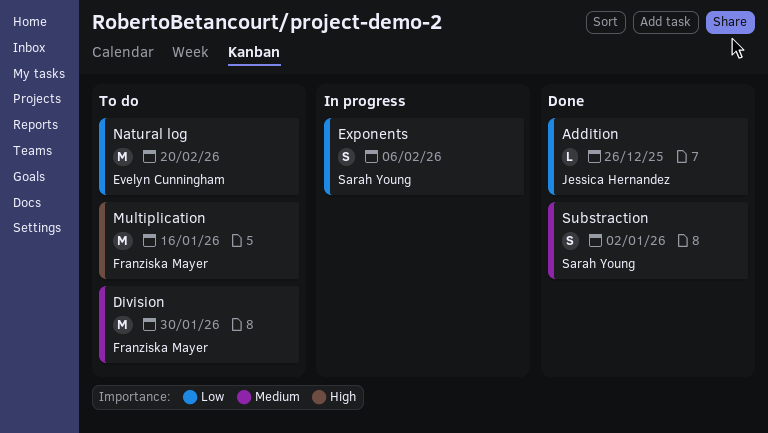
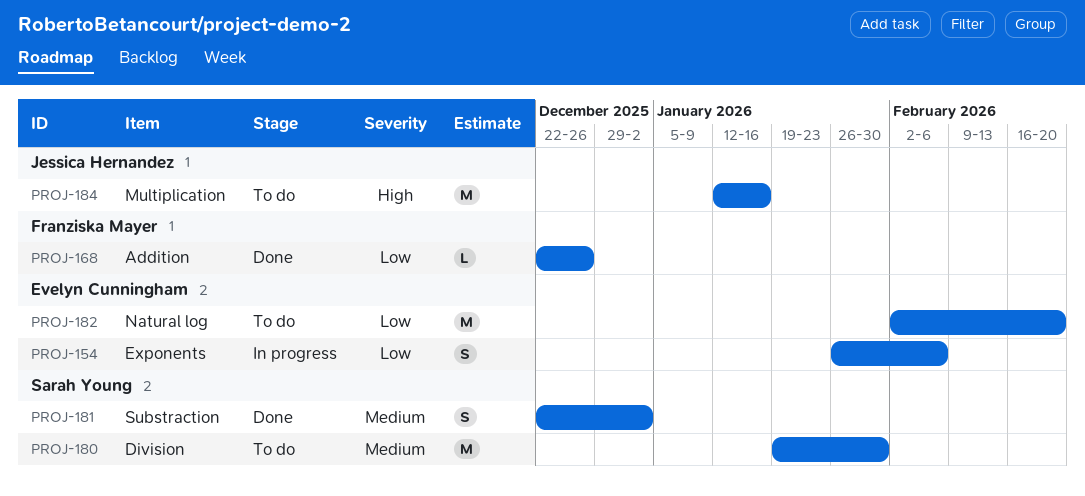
Addition, owner: Jessica Hernandez -> Franziska Mayer
Division, owner: Franziska Mayer -> Sarah Young
Exponents, owner: Sarah Young -> Evelyn Cunningham
Multiplication, owner: Franziska Mayer -> Jessica Hernandez

